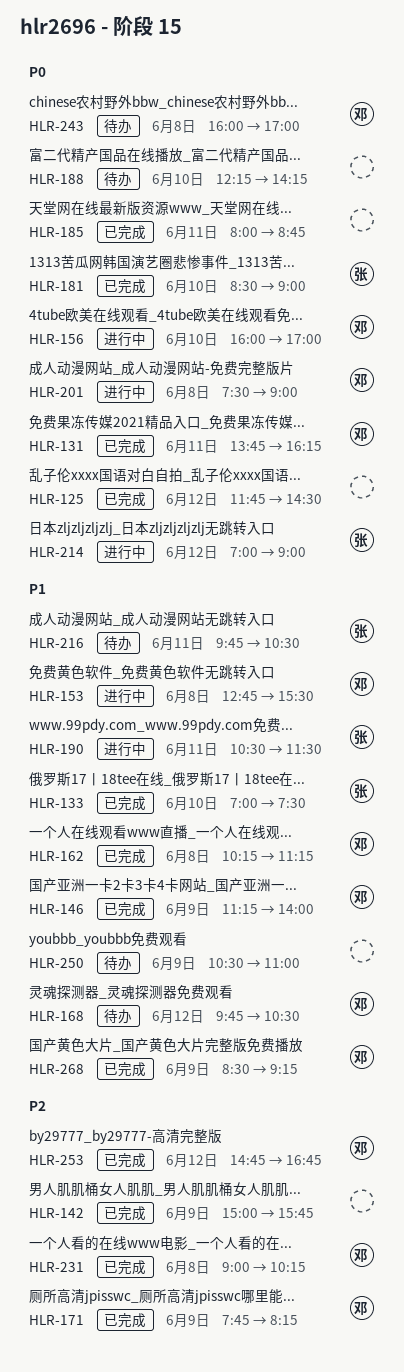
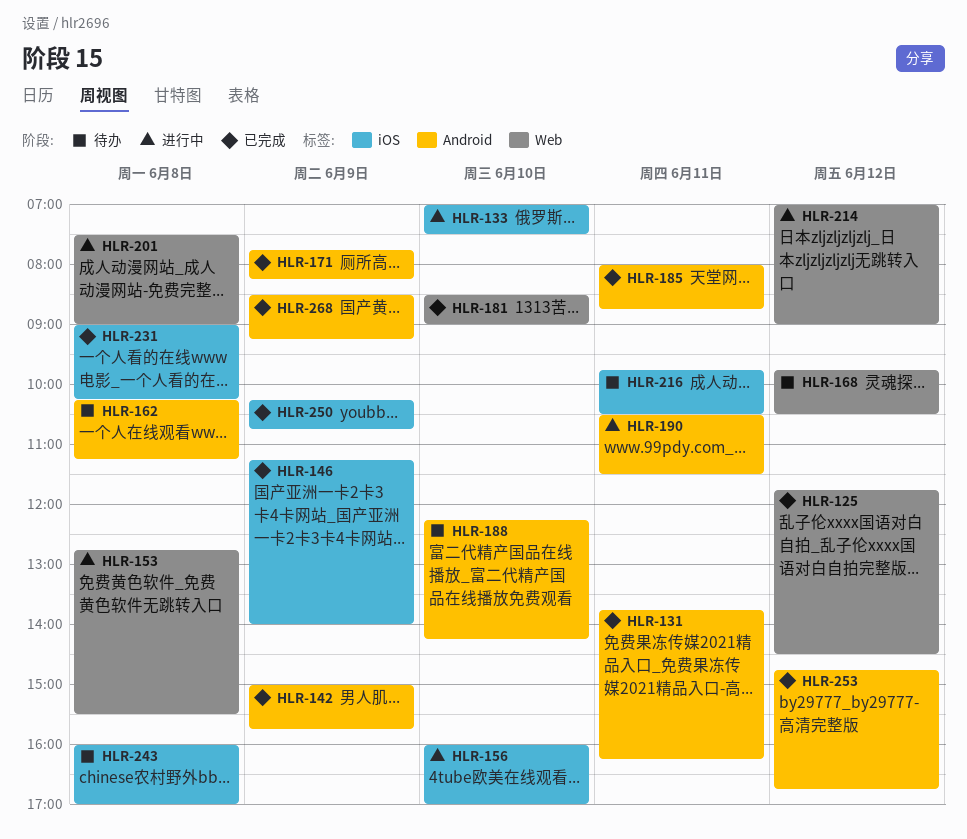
HLR-133, status: 已完成 -> 进行中
HLR-162, status: 已完成 -> 待办
HLR-250, status: 待办 -> 已完成
HLR-250, begins: 10:30 -> 10:15
HLR-250, ends: 11:00 -> 10:45

